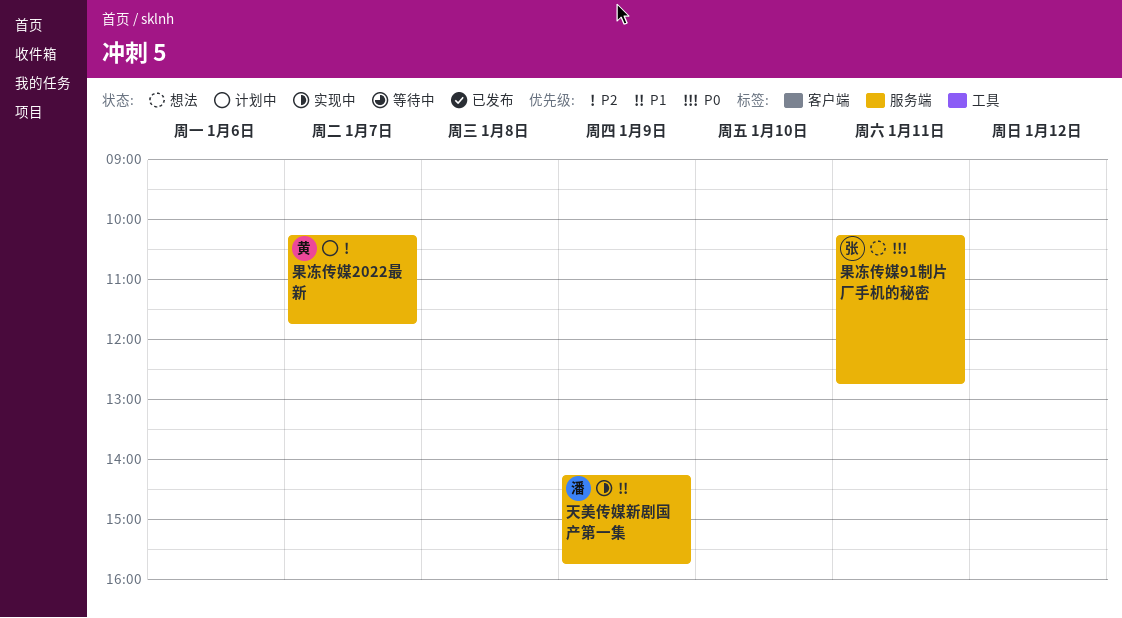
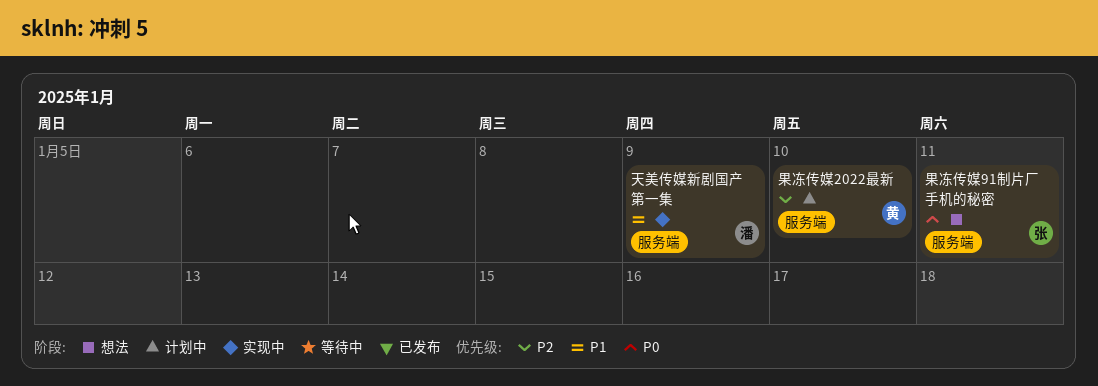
果冻传媒2022最新, day: Jan 7 -> Jan 10

